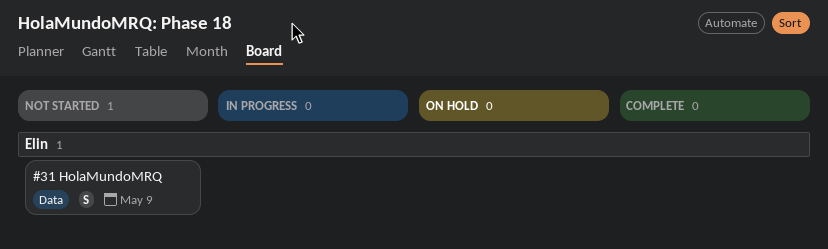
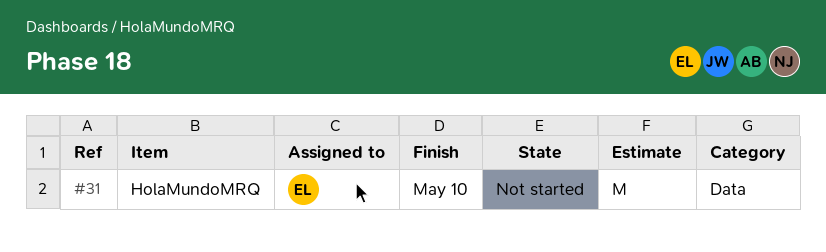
#31, estimate: S -> M
#31, due: May 9 -> May 10

